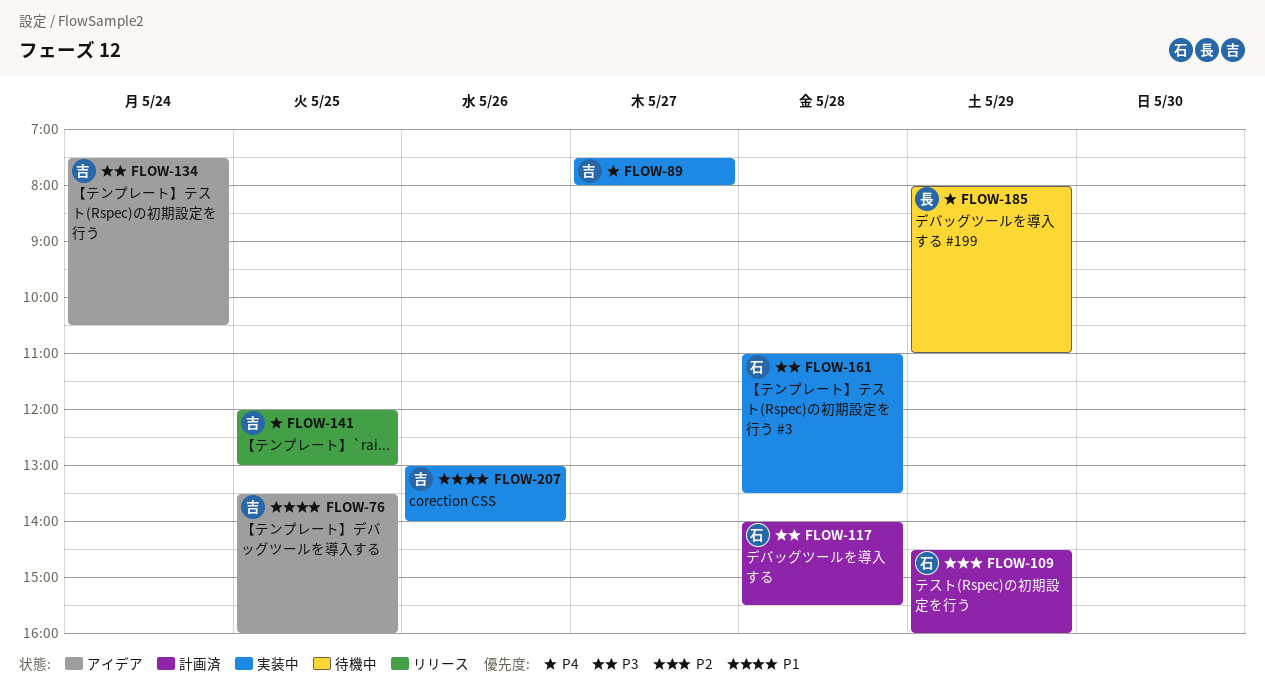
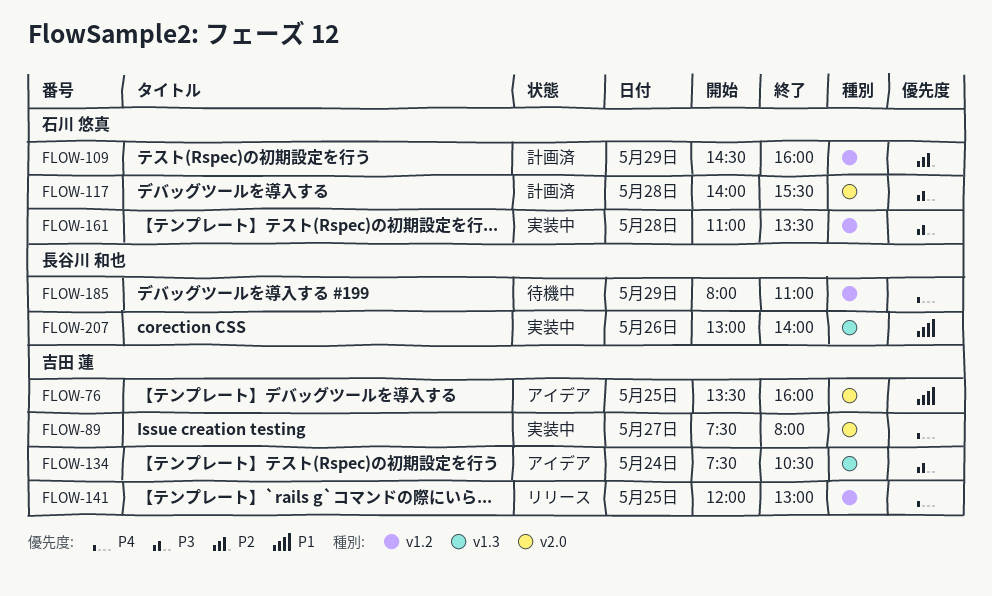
FLOW-207, owner: 吉田 蓮 -> 長谷川 和也

